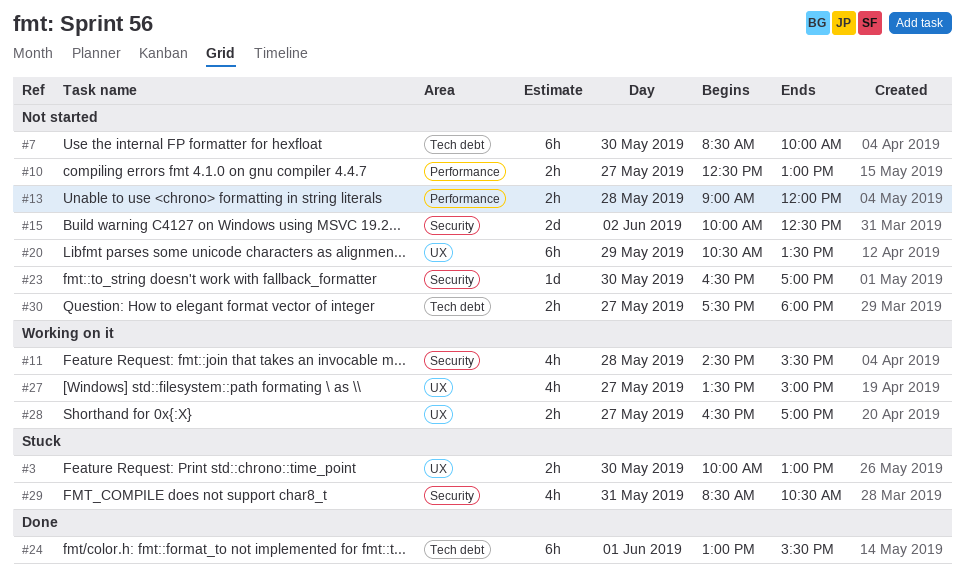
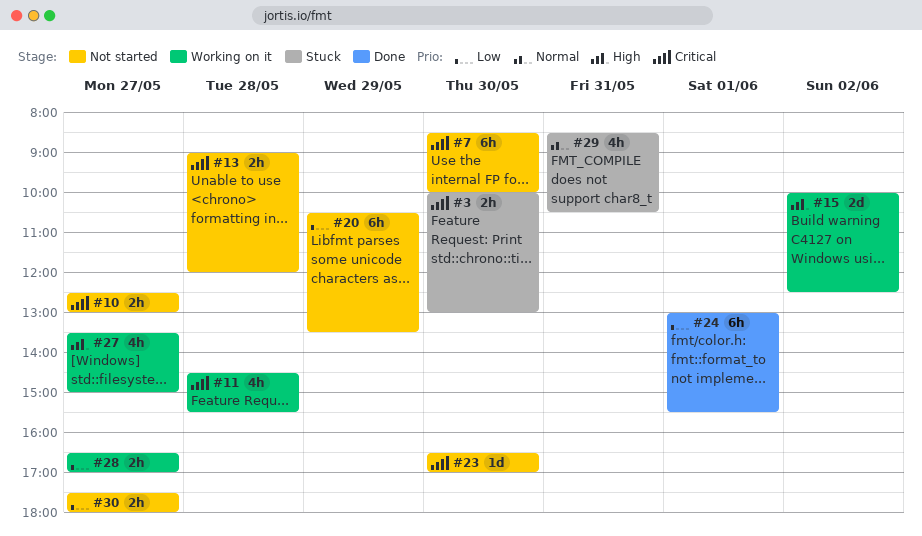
#15, status: Not started -> Working on it

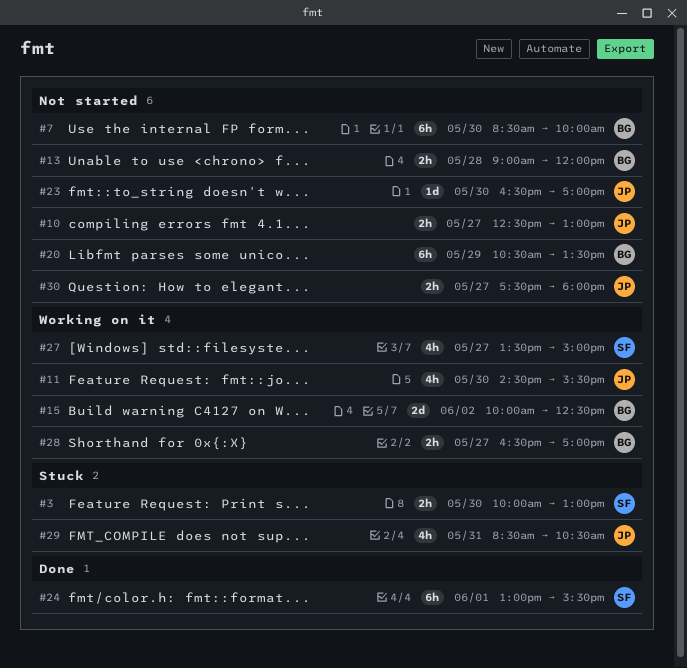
#11, day: May 28 -> May 30

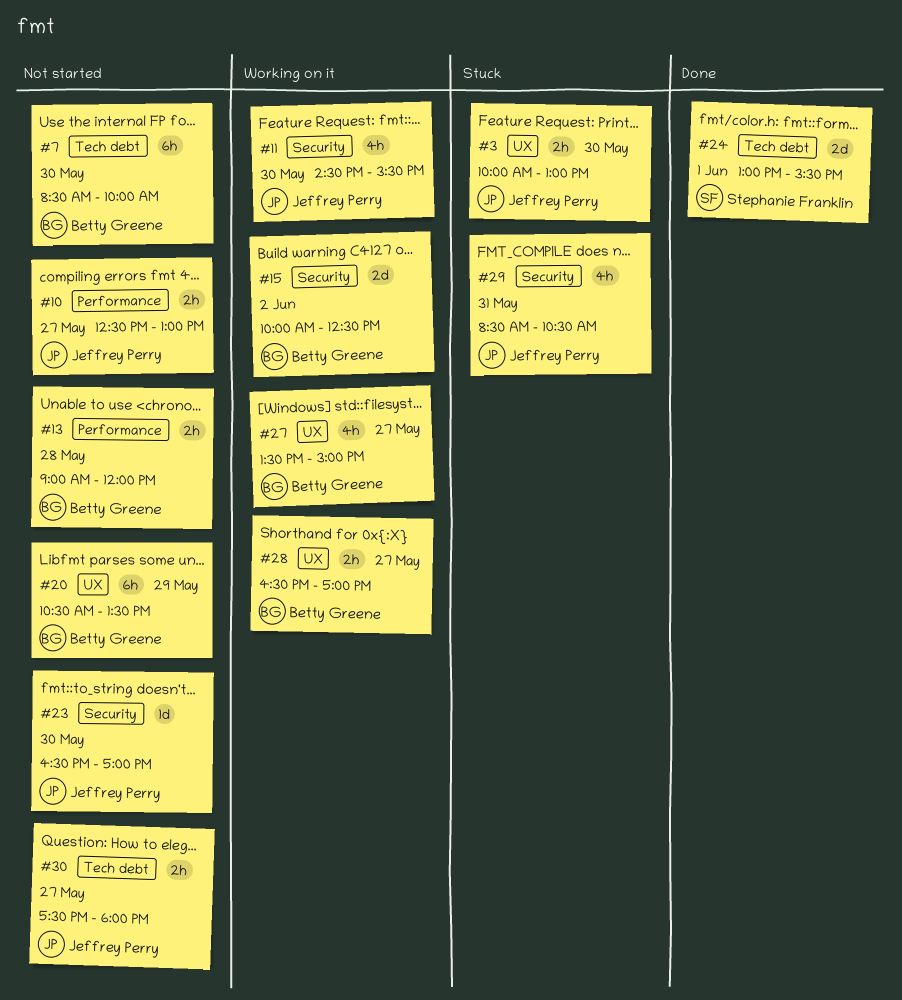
#3, owner: Stephanie Franklin -> Jeffrey Perry
#24, estimate: 6h -> 2d
#27, owner: Stephanie Franklin -> Betty Greene

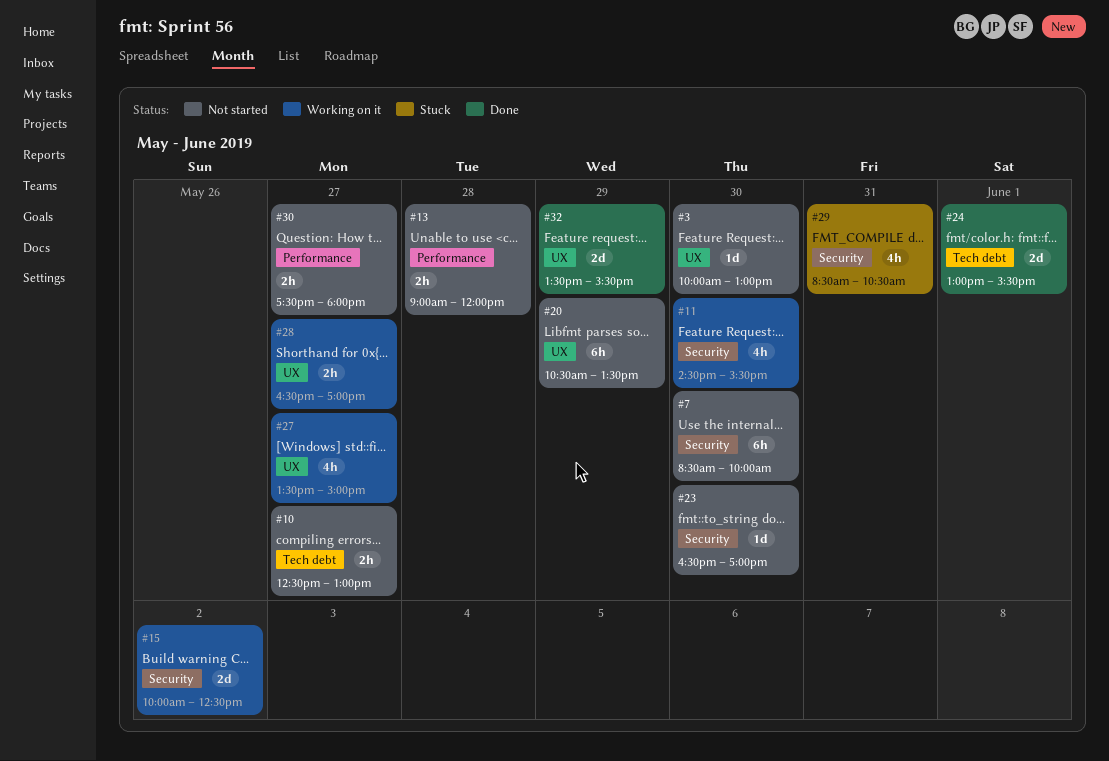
#3, status: Stuck -> Not started
#3, estimate: 2h -> 1d
#7, label: Tech debt -> Security
#10, label: Performance -> Tech debt
#30, label: Tech debt -> Performance
#32: none -> present

